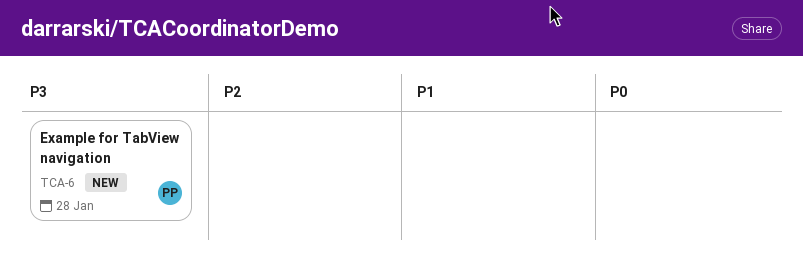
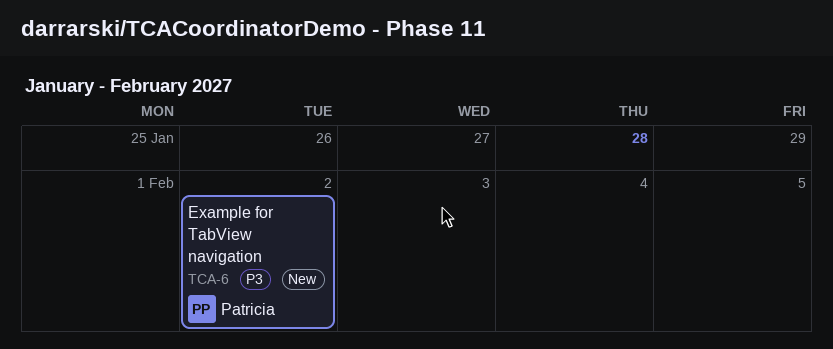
TCA-6, due: Jan 28 -> Feb 2

